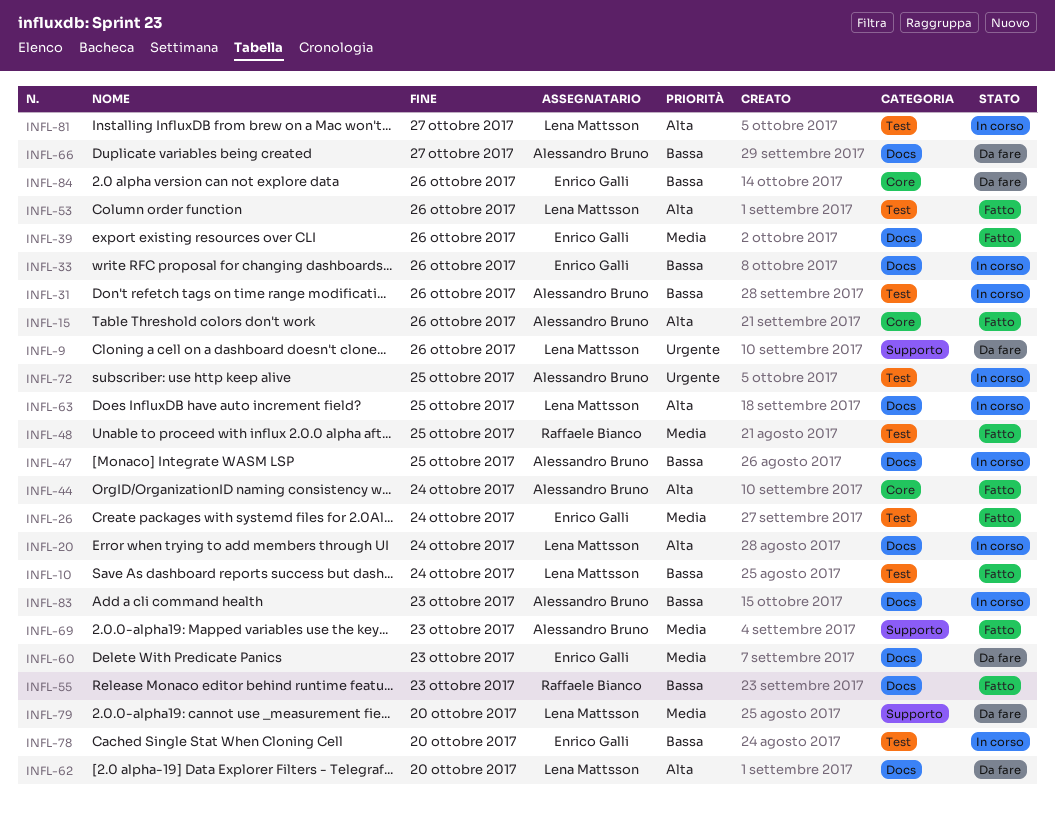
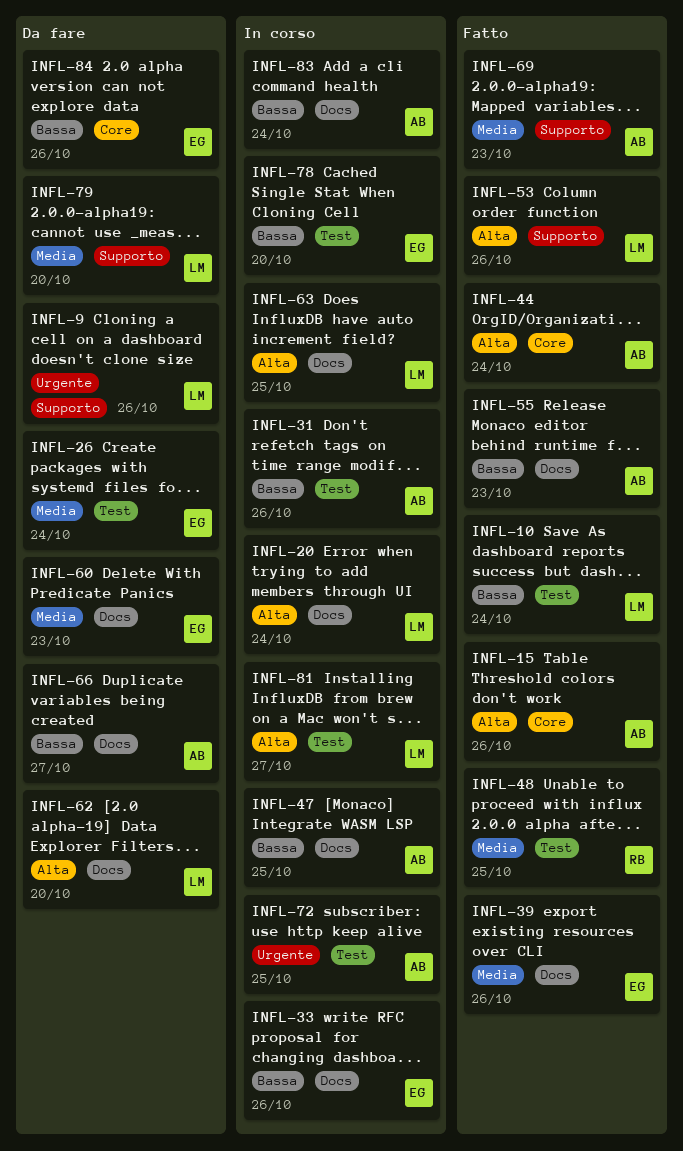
INFL-26, status: Fatto -> Da fare
INFL-53, label: Test -> Supporto
INFL-55, owner: Raffaele Bianco -> Alessandro Bruno
INFL-83, due: Oct 23 -> Oct 24

